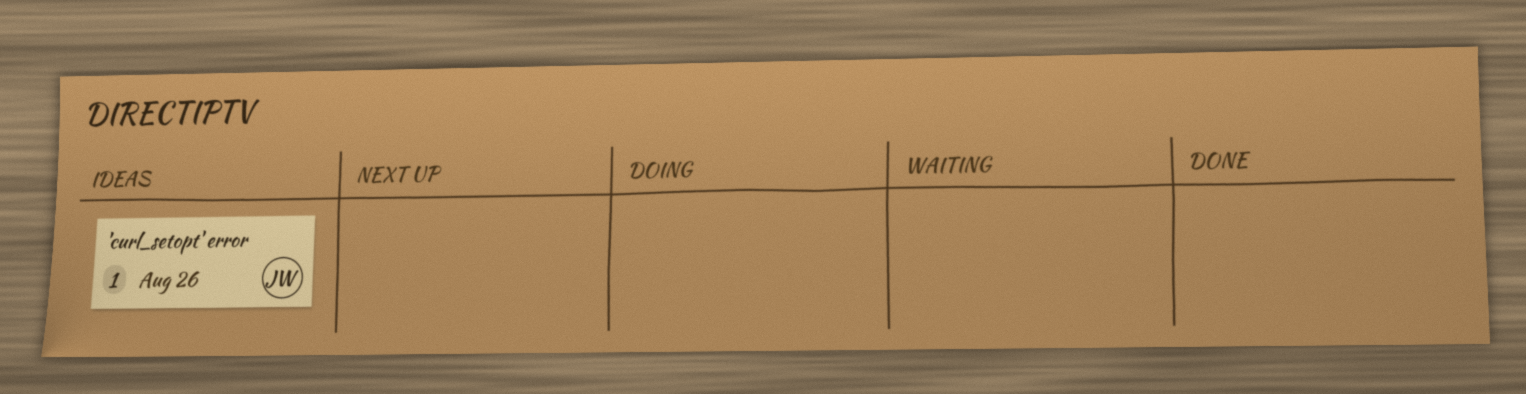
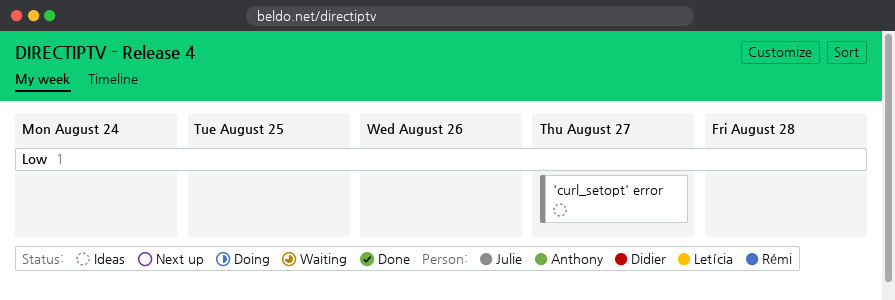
'curl_setopt' error, due: Aug 26 -> Aug 27

